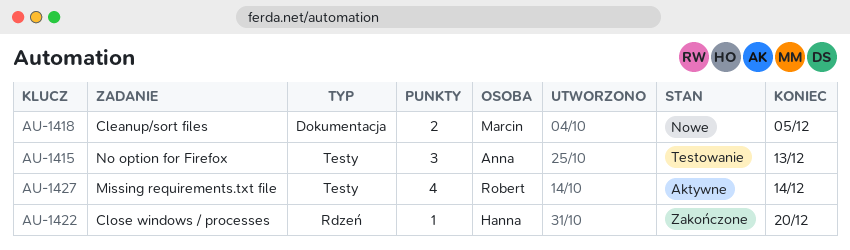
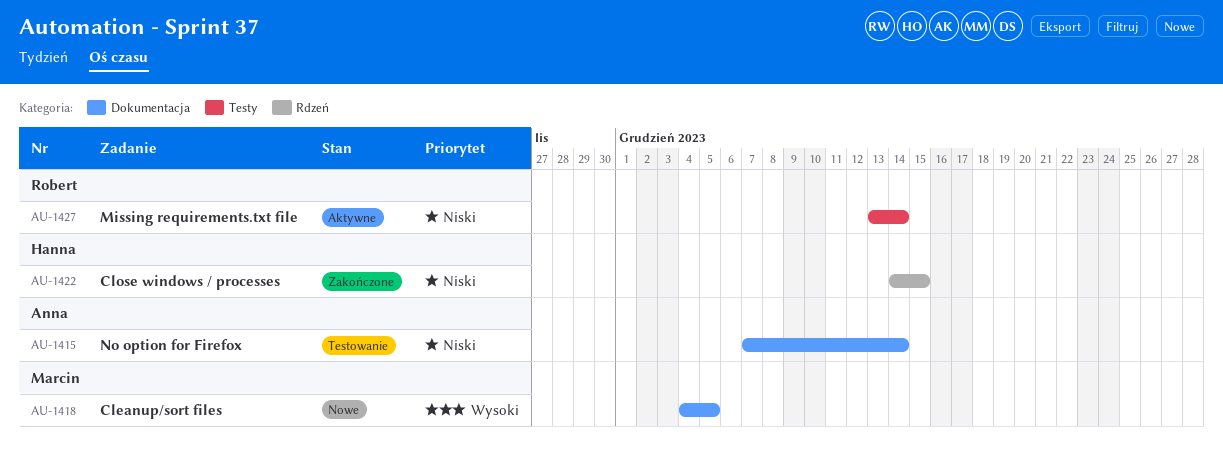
AU-1415, label: Testy -> Dokumentacja
AU-1415, due: Dec 13 -> Dec 14
AU-1422, due: Dec 20 -> Dec 15

